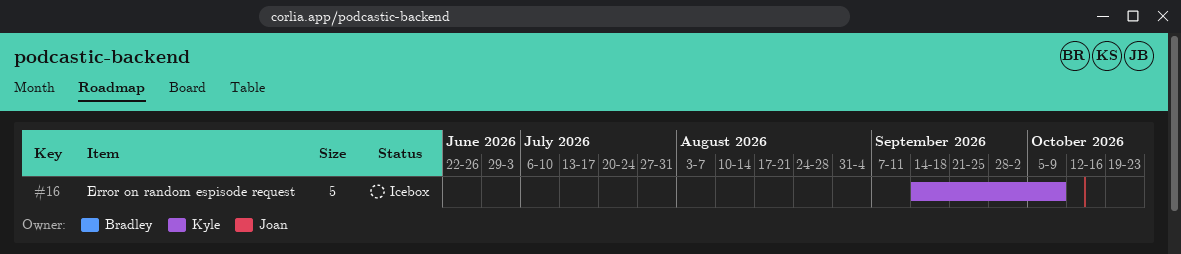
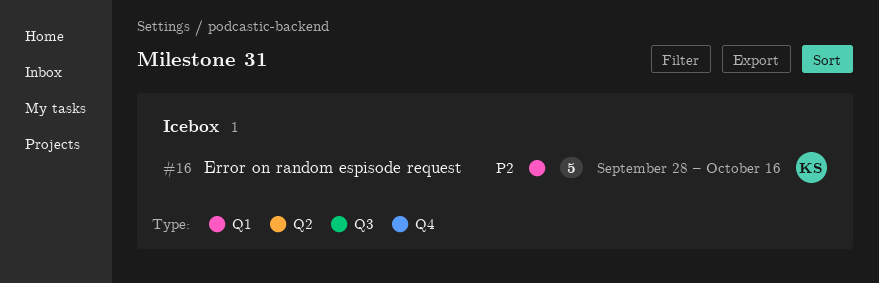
#16, start: Sep 14 -> Sep 28
#16, due: Oct 9 -> Oct 16

